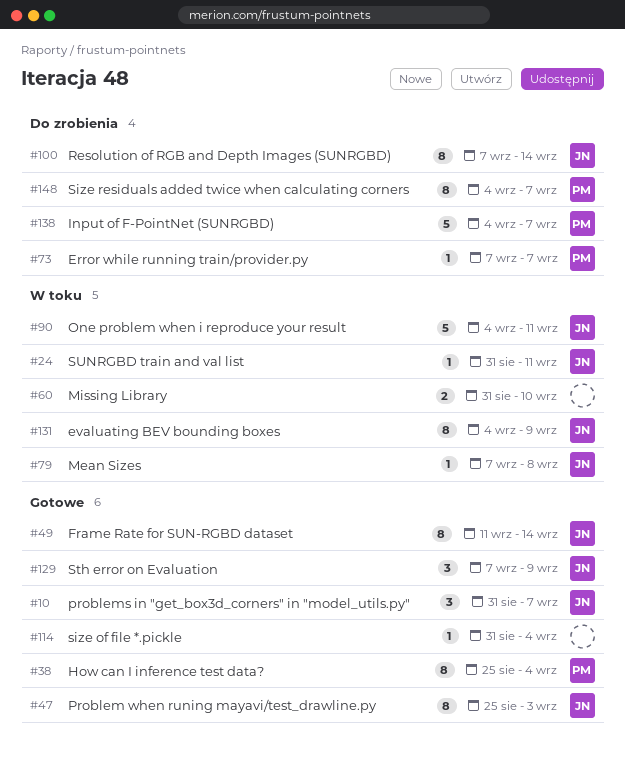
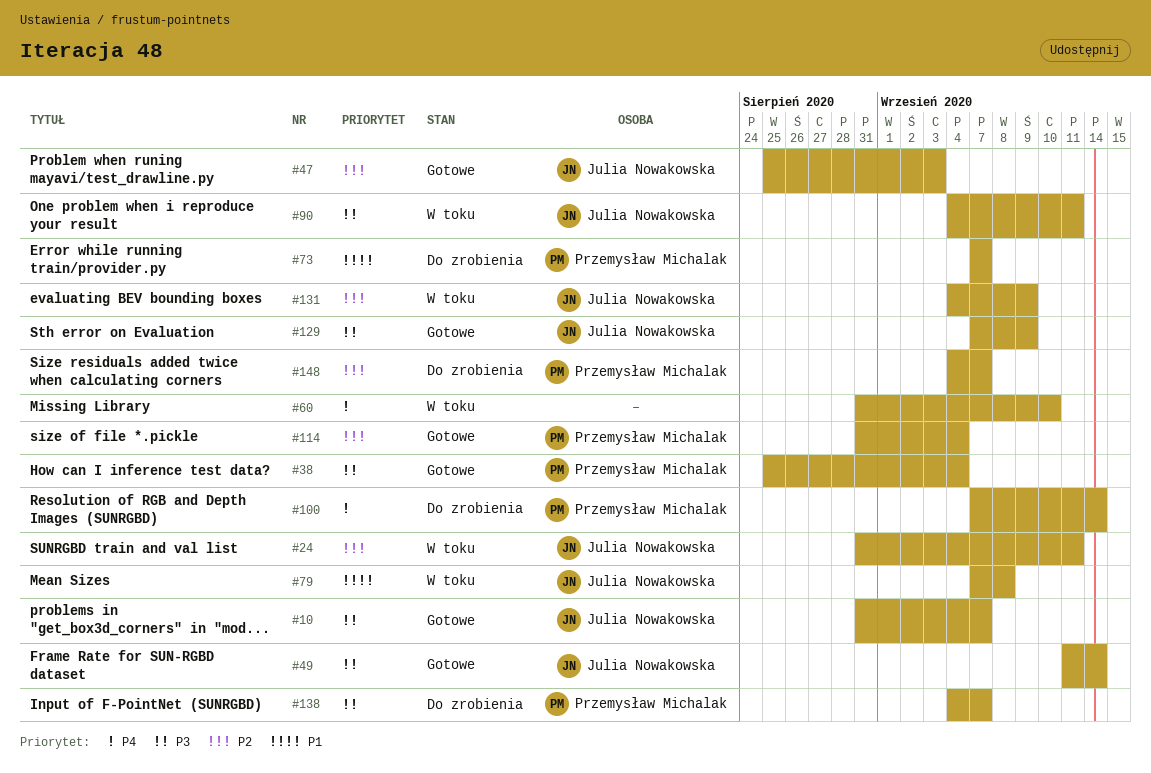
#100, owner: Julia Nowakowska -> Przemysław Michalak
#114, owner: none -> Przemysław Michalak

